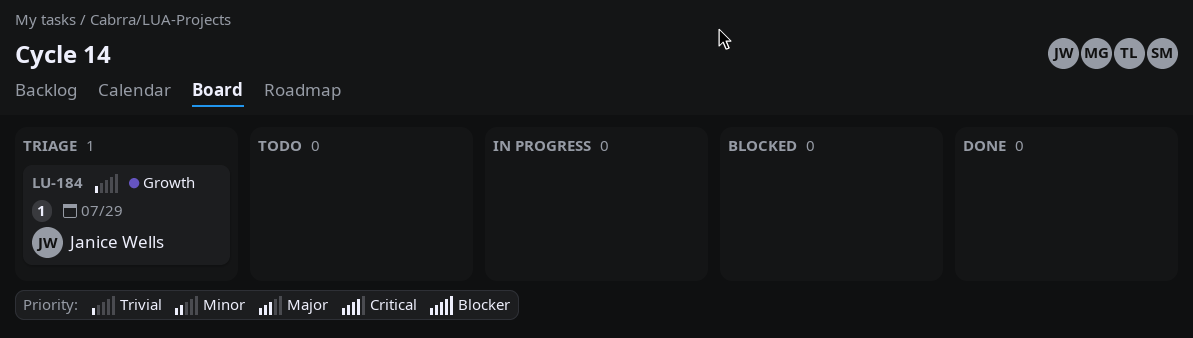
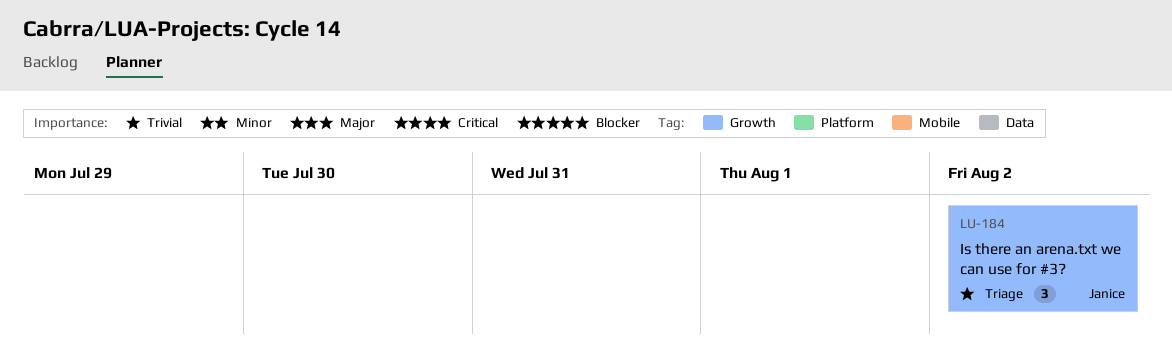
LU-184, estimate: 1 -> 3
LU-184, due: Jul 29 -> Aug 2

